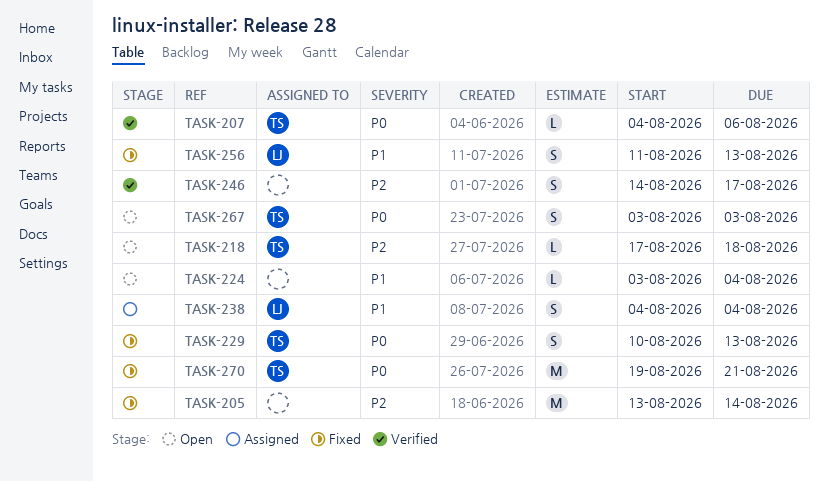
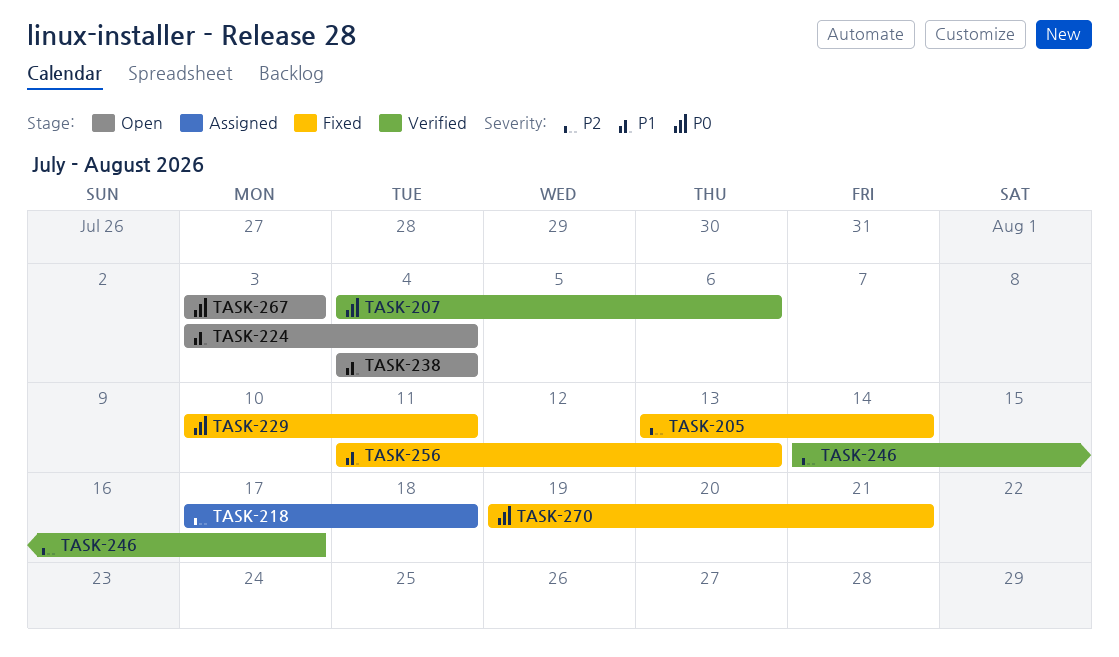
TASK-218, status: Open -> Assigned
TASK-229, due: Aug 13 -> Aug 11
TASK-238, status: Assigned -> Open

